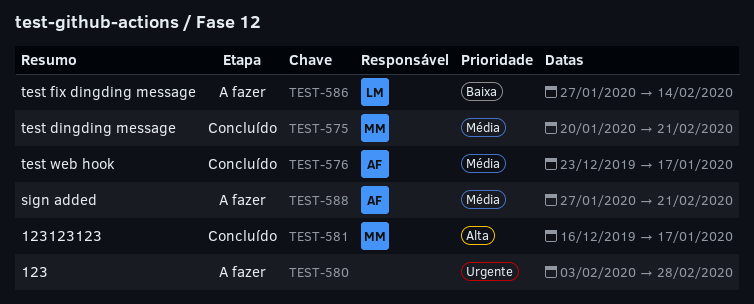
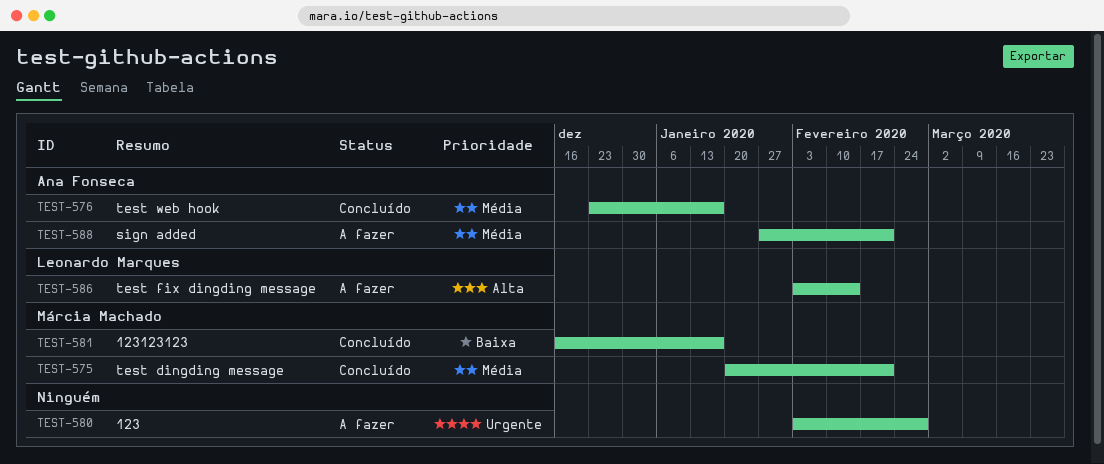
TEST-581, priority: Alta -> Baixa
TEST-586, priority: Baixa -> Alta
TEST-586, start: Jan 27 -> Feb 3

